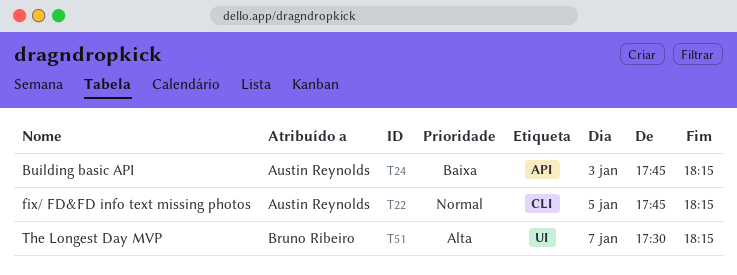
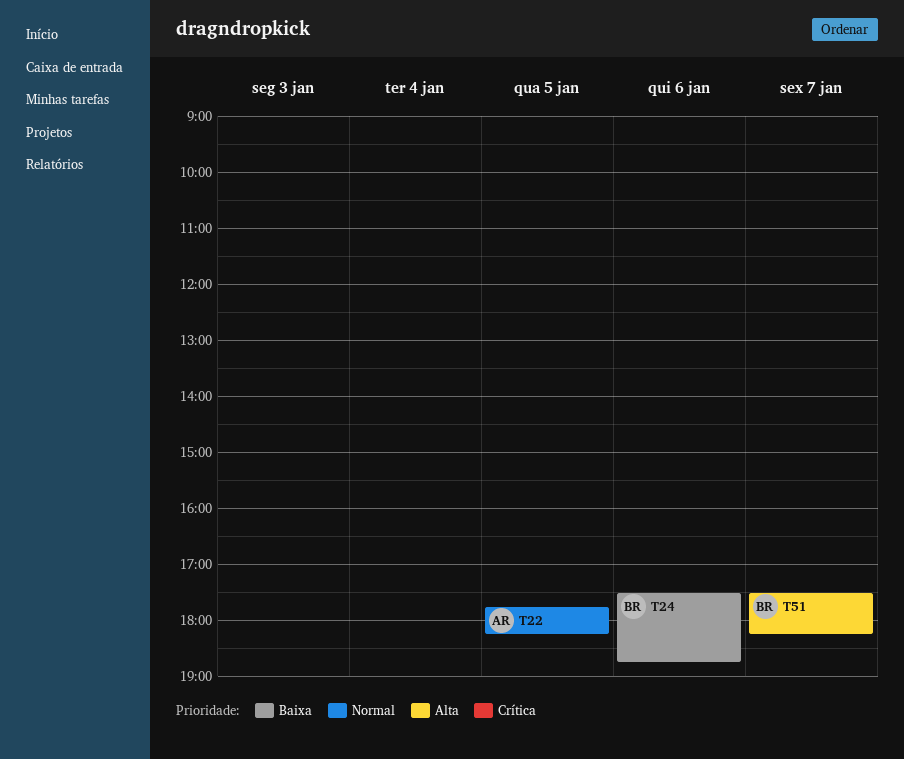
T24, owner: Austin Reynolds -> Bruno Ribeiro
T24, day: Jan 3 -> Jan 6
T24, begins: 17:45 -> 17:30
T24, ends: 18:15 -> 18:45

